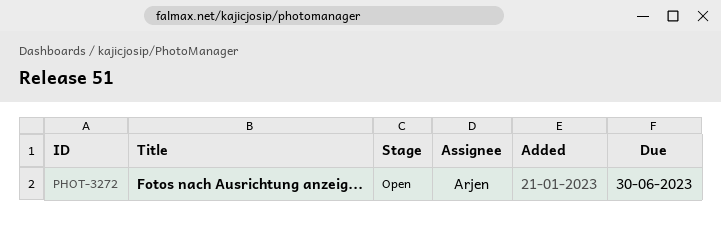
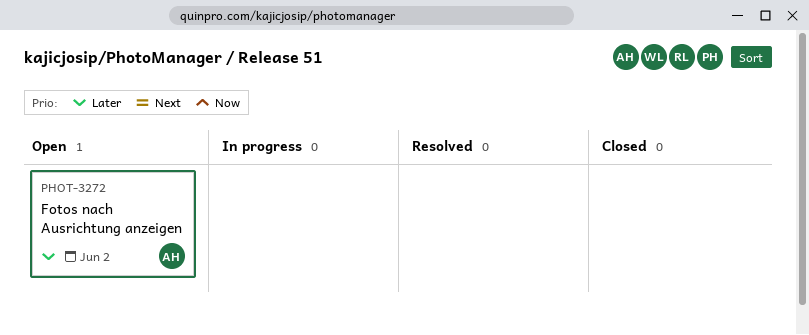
PHOT-3272, due: Jun 30 -> Jun 2

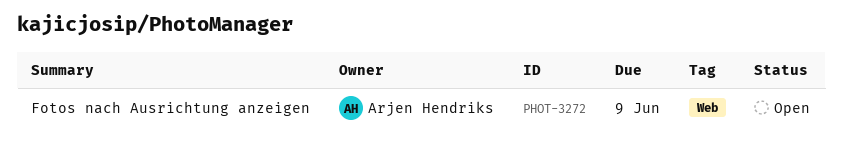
PHOT-3272, due: Jun 2 -> Jun 9

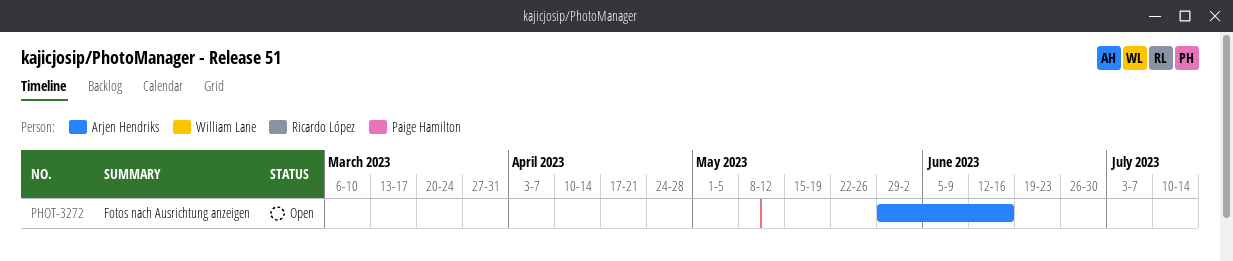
PHOT-3272, due: Jun 9 -> Jun 16

